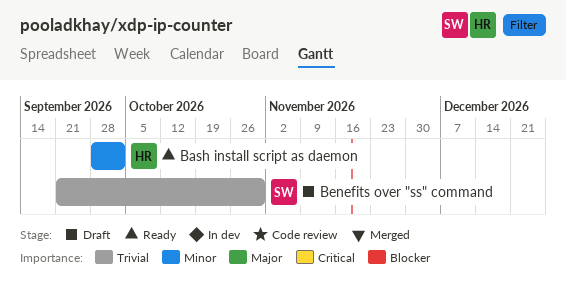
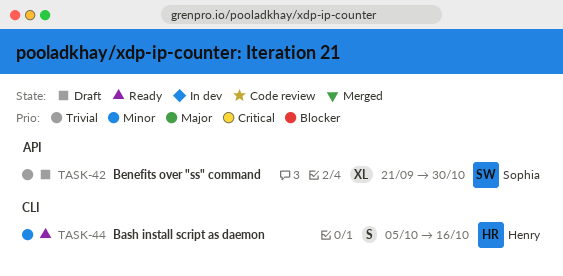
Bash install script as daemon, start: Sep 28 -> Oct 5
Bash install script as daemon, due: Oct 2 -> Oct 16

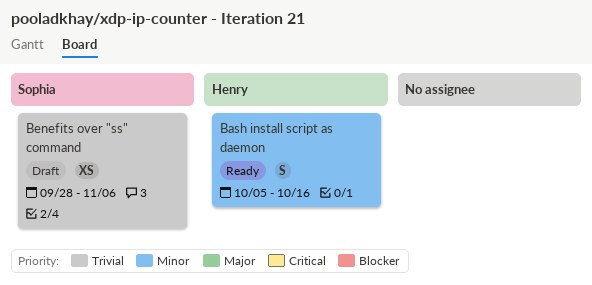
Benefits over "ss" command, estimate: XL -> XS
Benefits over "ss" command, start: Sep 21 -> Sep 28
Benefits over "ss" command, due: Oct 30 -> Nov 6

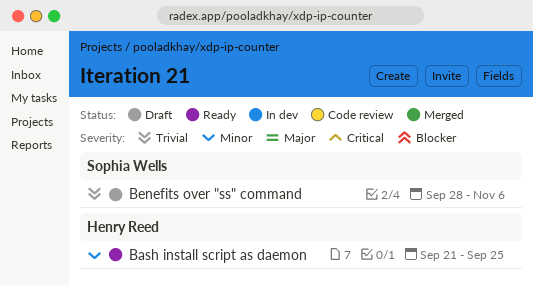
Bash install script as daemon, start: Oct 5 -> Sep 21
Bash install script as daemon, due: Oct 16 -> Sep 25

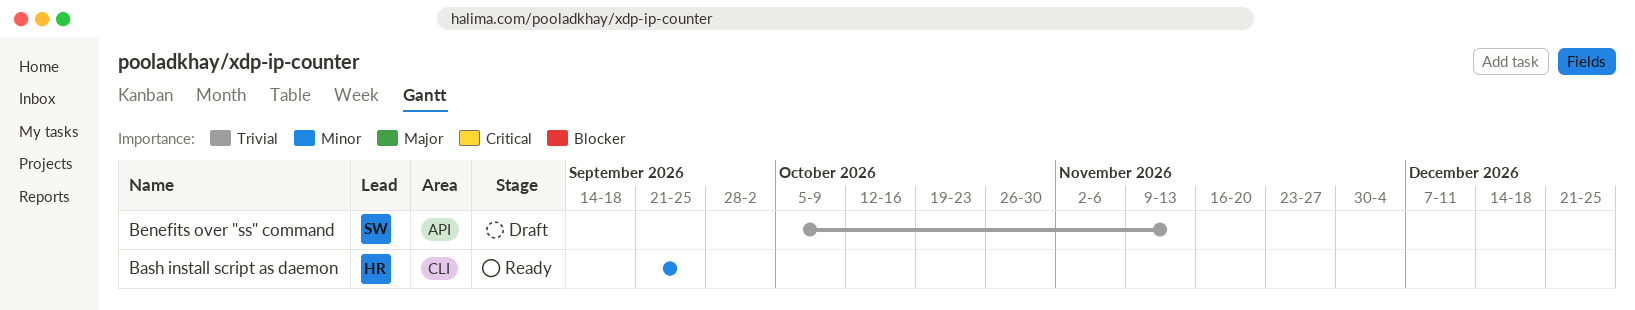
Benefits over "ss" command, start: Sep 28 -> Oct 5
Benefits over "ss" command, due: Nov 6 -> Nov 13

